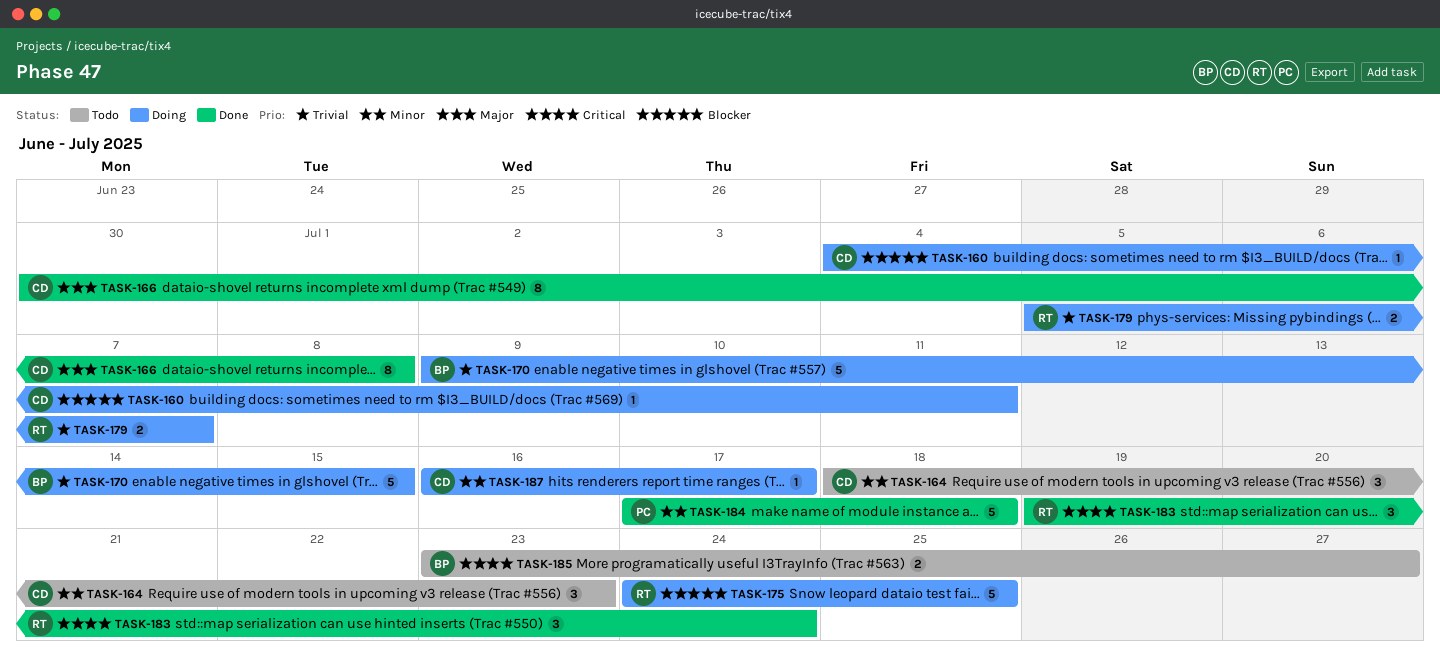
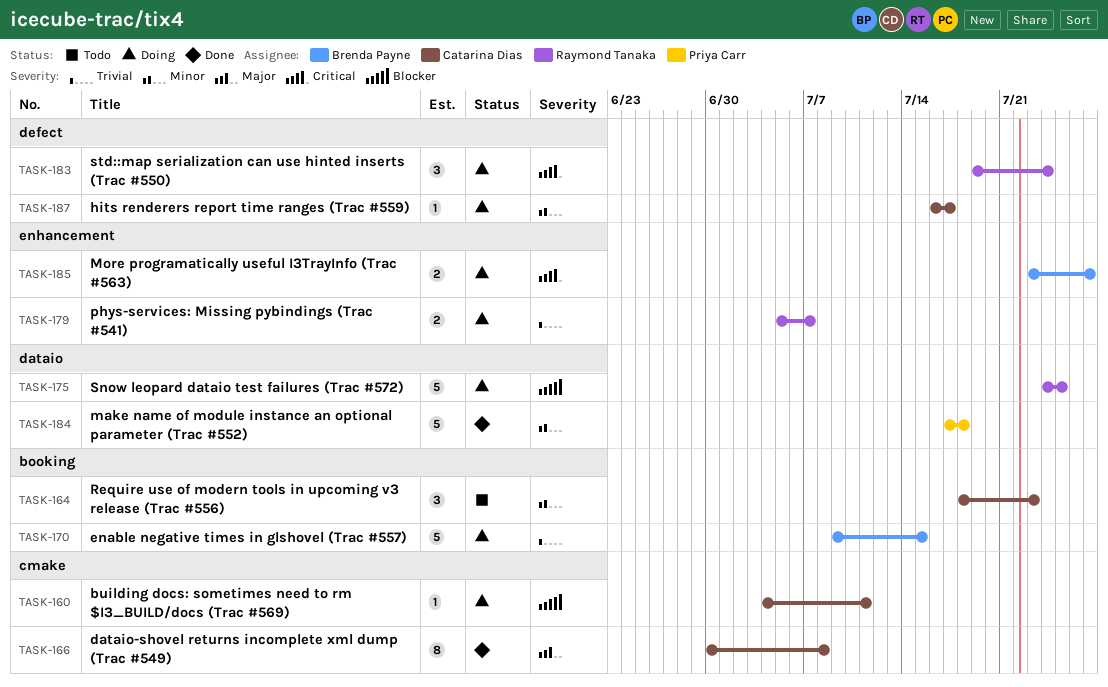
TASK-183, status: Done -> Doing
TASK-185, status: Todo -> Doing

